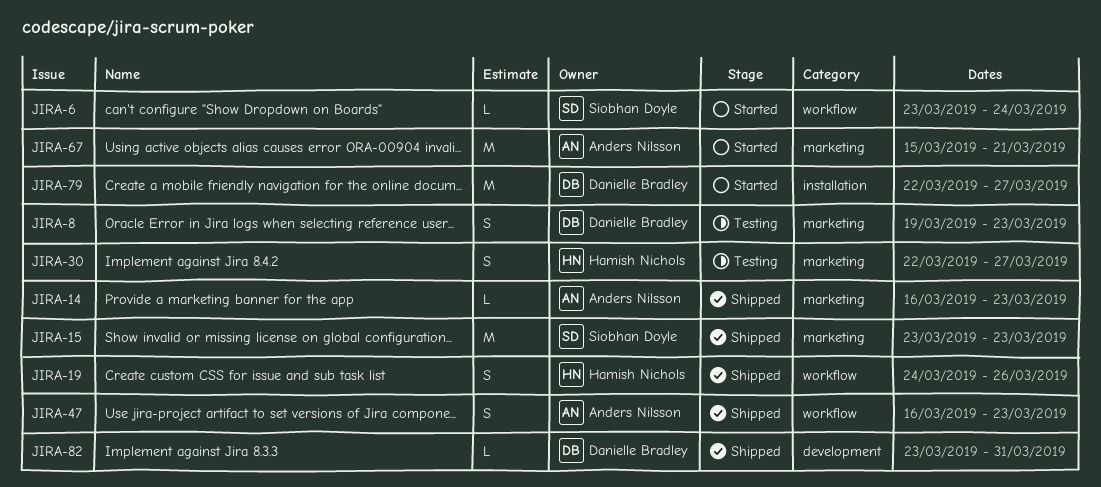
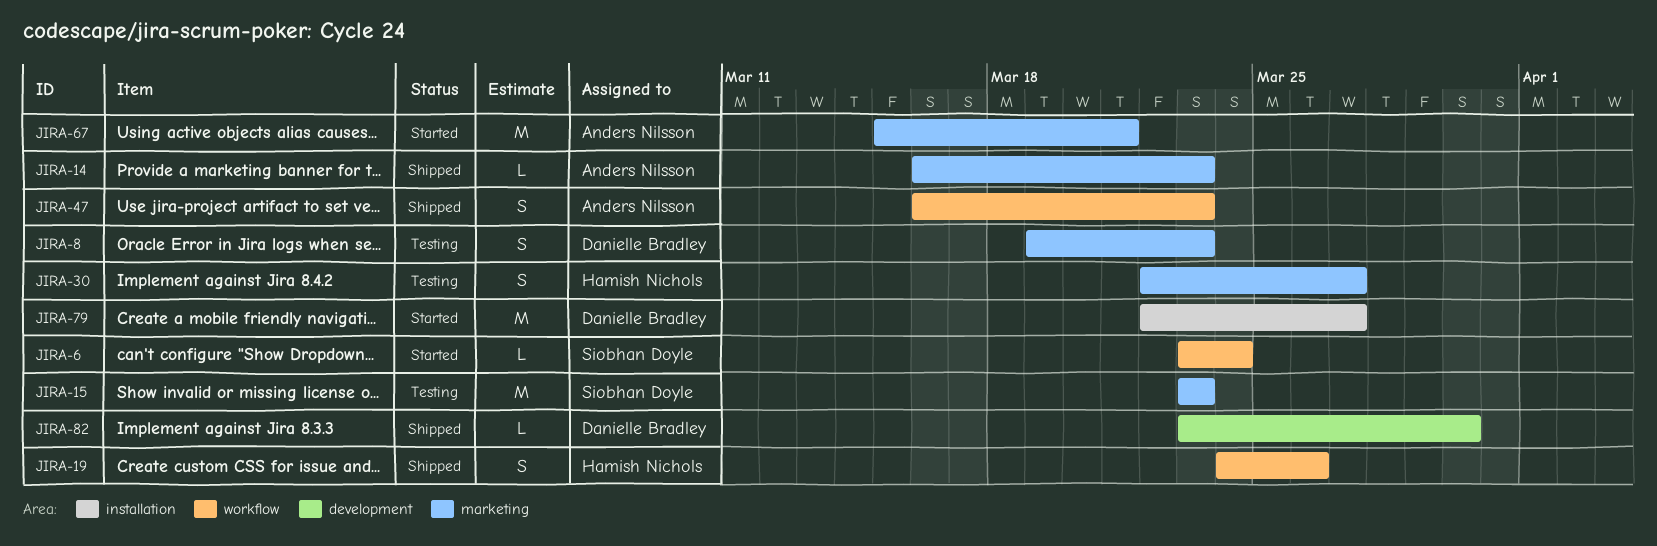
JIRA-15, status: Shipped -> Testing
JIRA-82, due: Mar 31 -> Mar 30

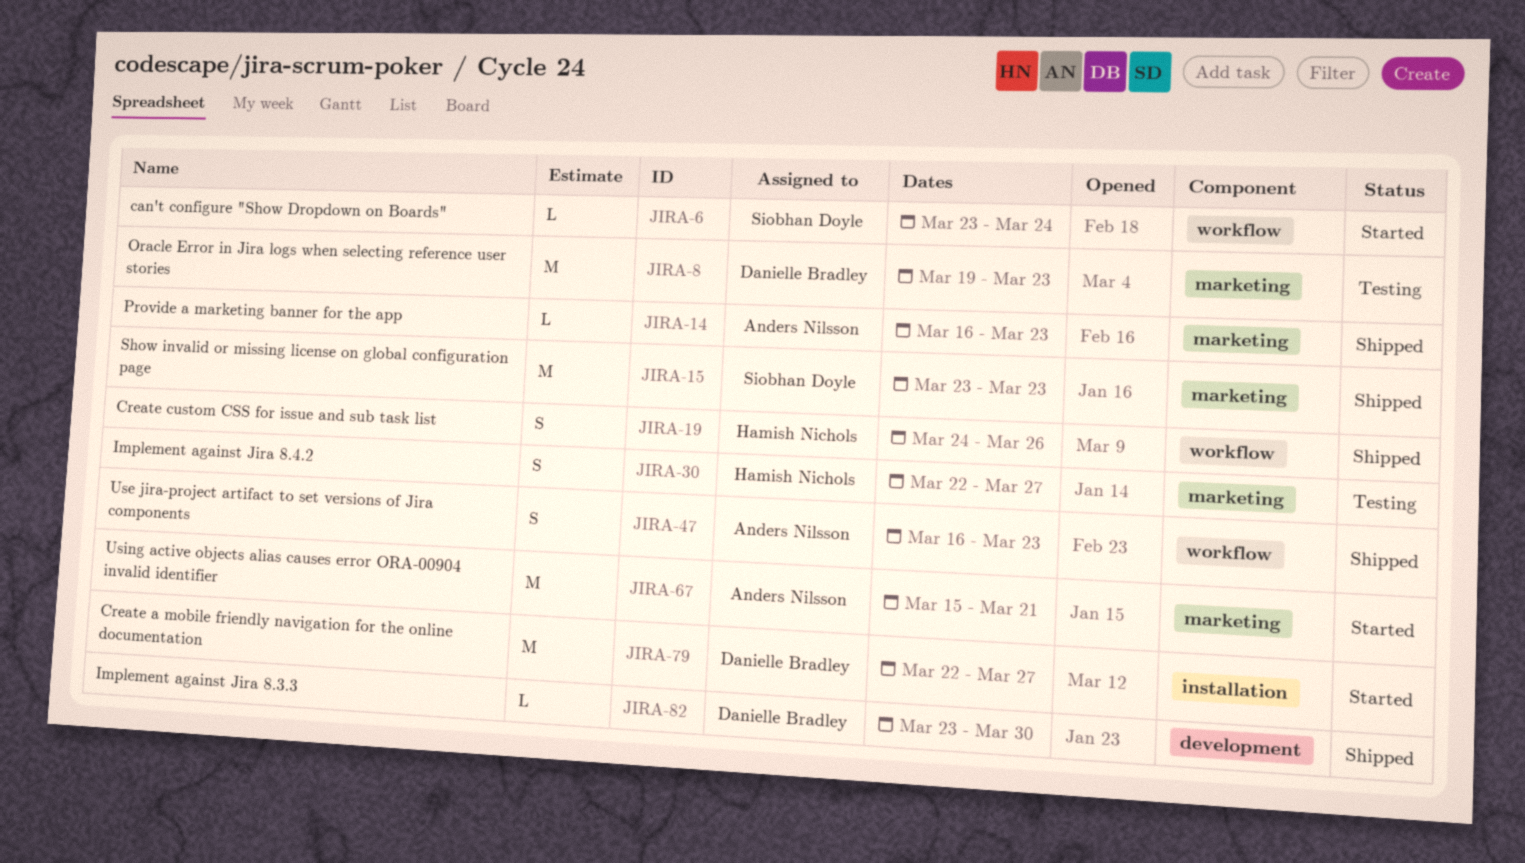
JIRA-8, estimate: S -> M
JIRA-15, status: Testing -> Shipped

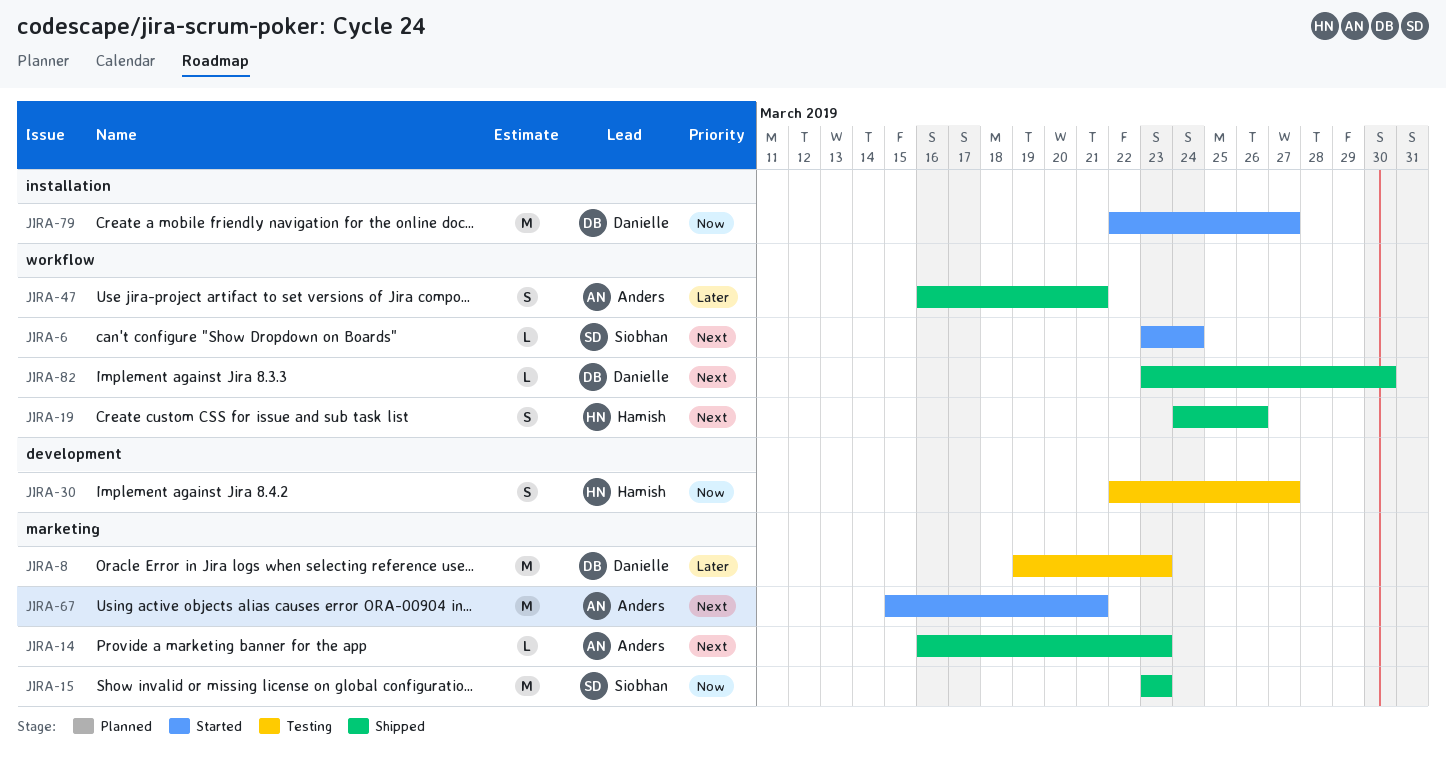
JIRA-30, label: marketing -> development
JIRA-47, due: Mar 23 -> Mar 21
JIRA-82, label: development -> workflow

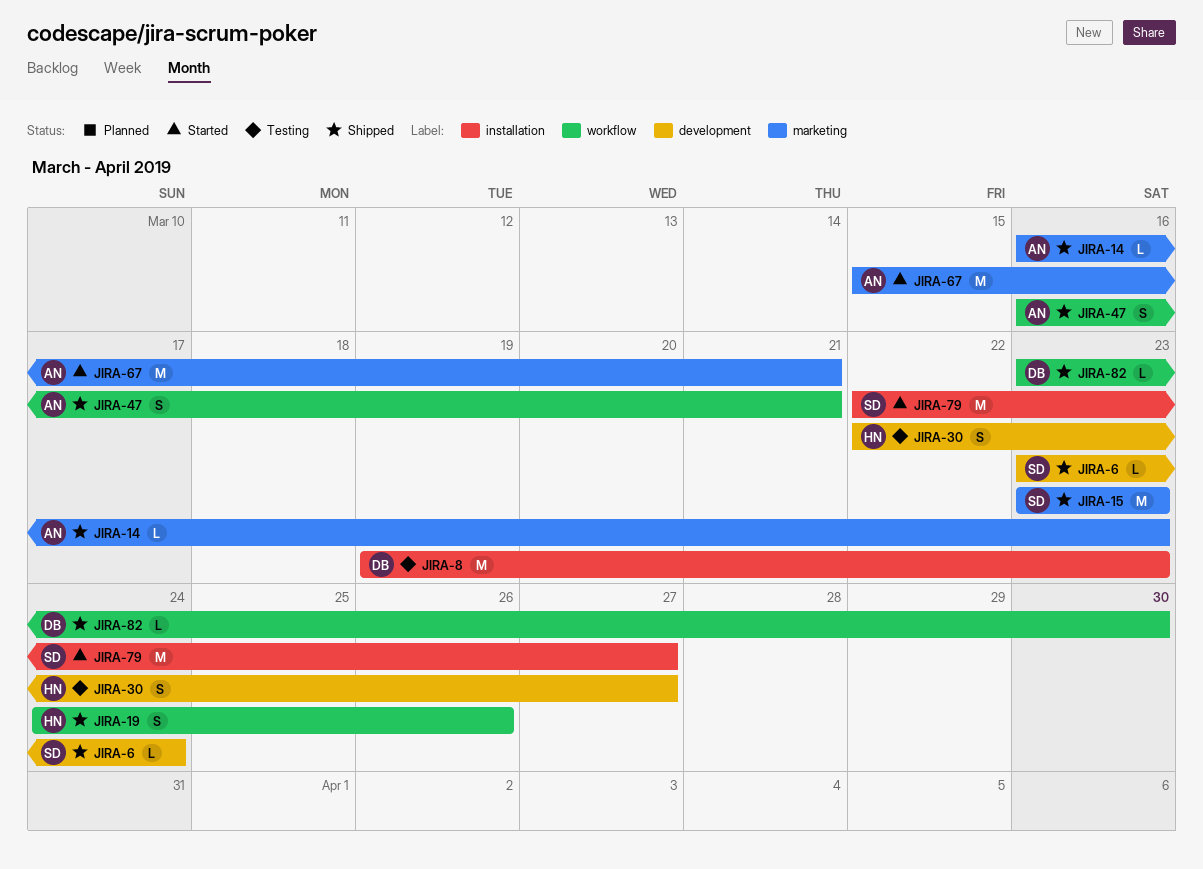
JIRA-6, status: Started -> Shipped
JIRA-6, label: workflow -> development
JIRA-8, label: marketing -> installation
JIRA-79, owner: Danielle -> Siobhan

